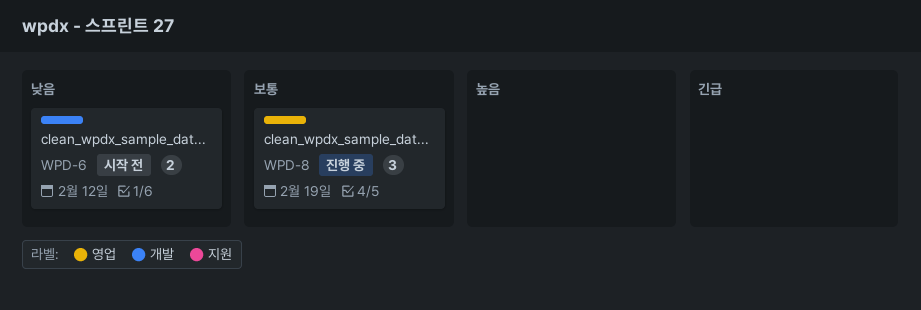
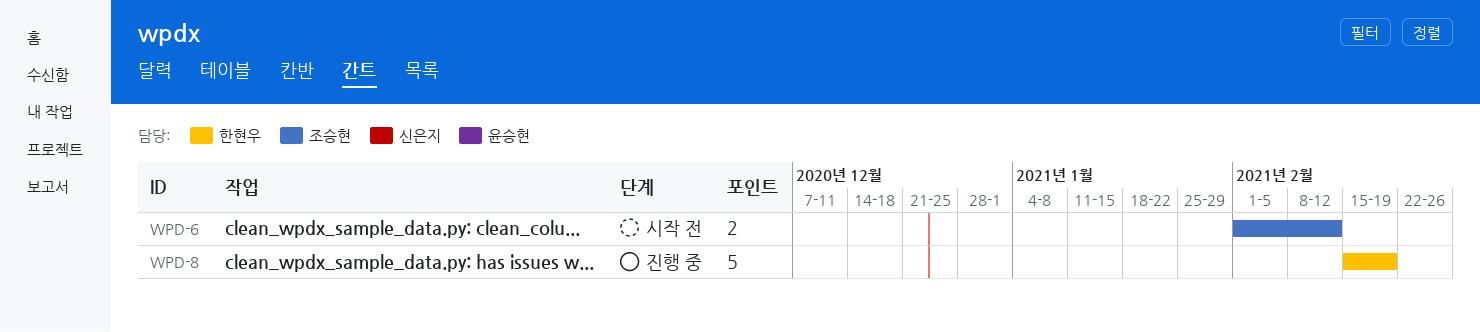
WPD-8, estimate: 3 -> 5

